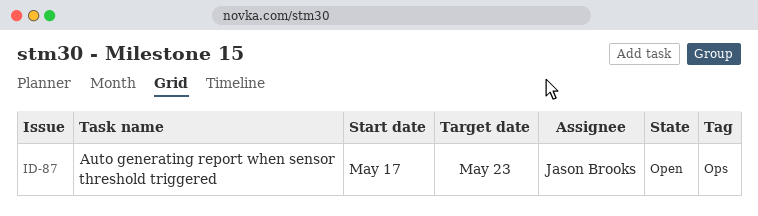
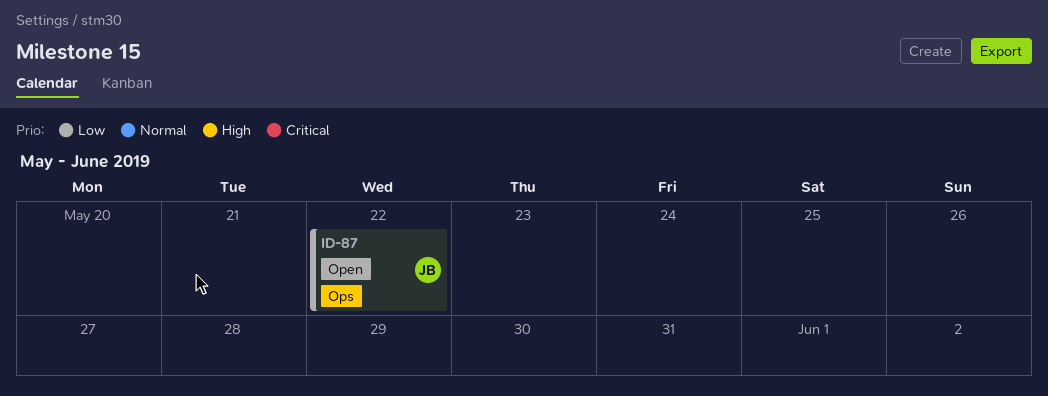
ID-87, due: May 23 -> May 22

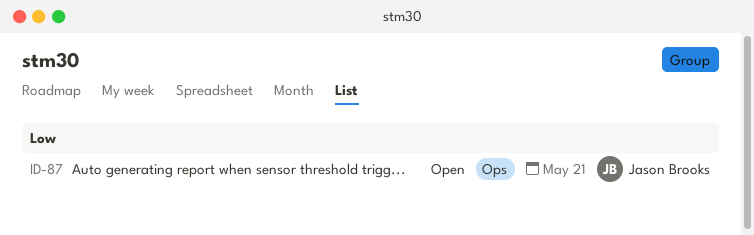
ID-87, due: May 22 -> May 21

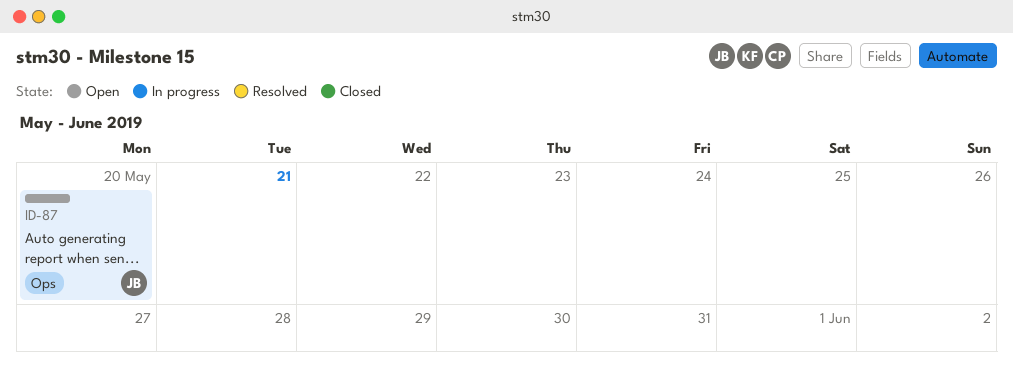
ID-87, due: May 21 -> May 20

